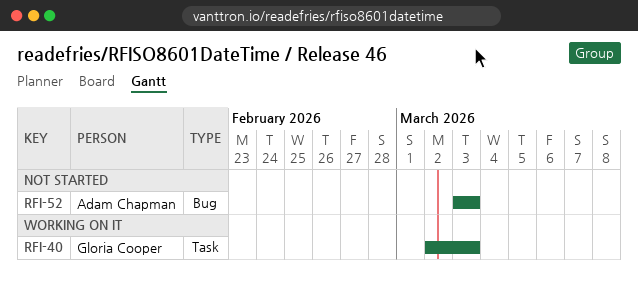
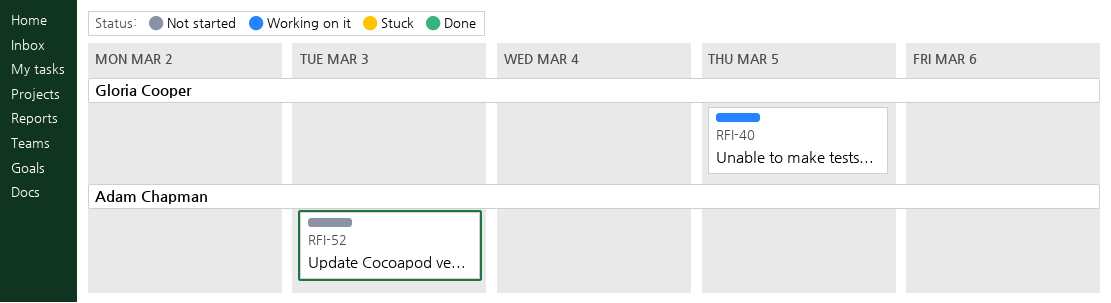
RFI-40, due: Mar 3 -> Mar 5

